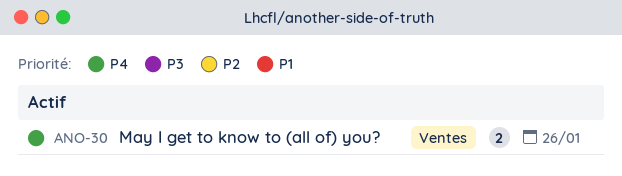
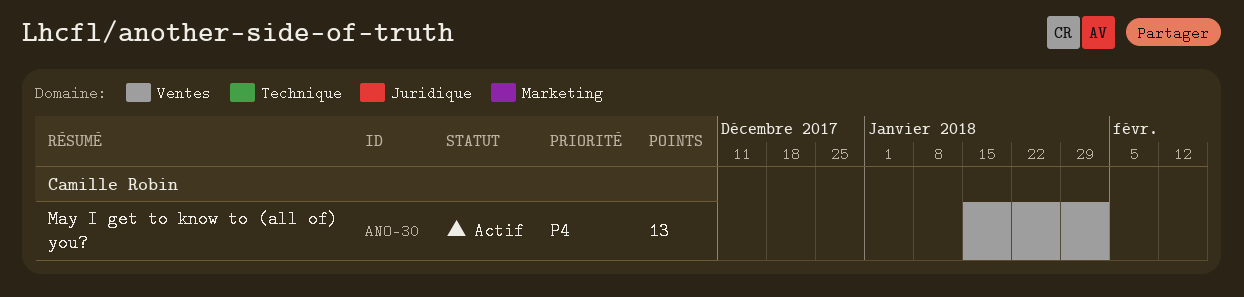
ANO-30, estimate: 2 -> 13
ANO-30, due: Jan 26 -> Feb 2

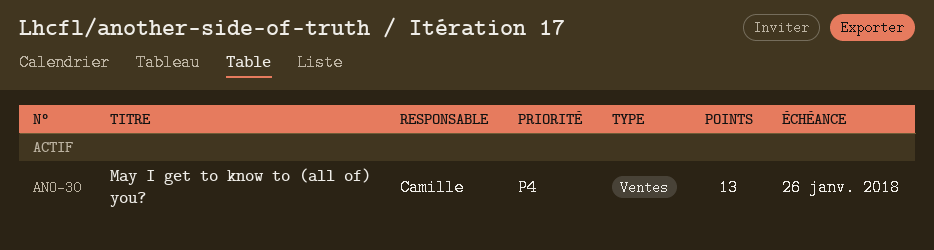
ANO-30, due: Feb 2 -> Jan 26

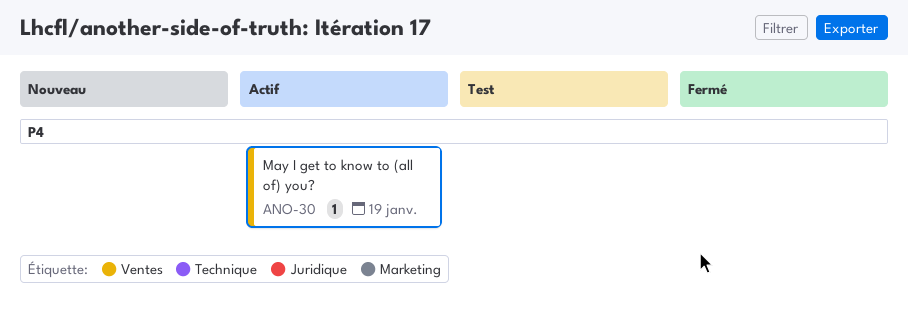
ANO-30, estimate: 13 -> 1
ANO-30, due: Jan 26 -> Jan 19

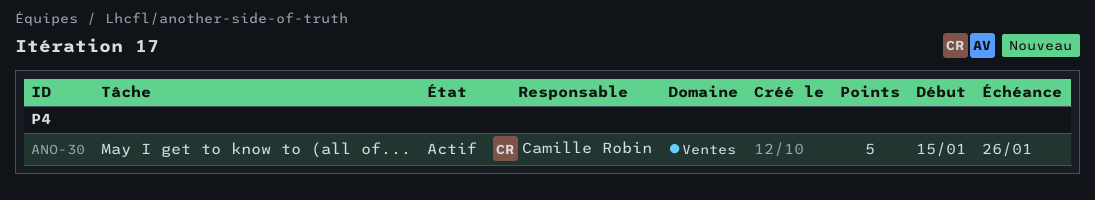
ANO-30, estimate: 1 -> 5
ANO-30, due: Jan 19 -> Jan 26

